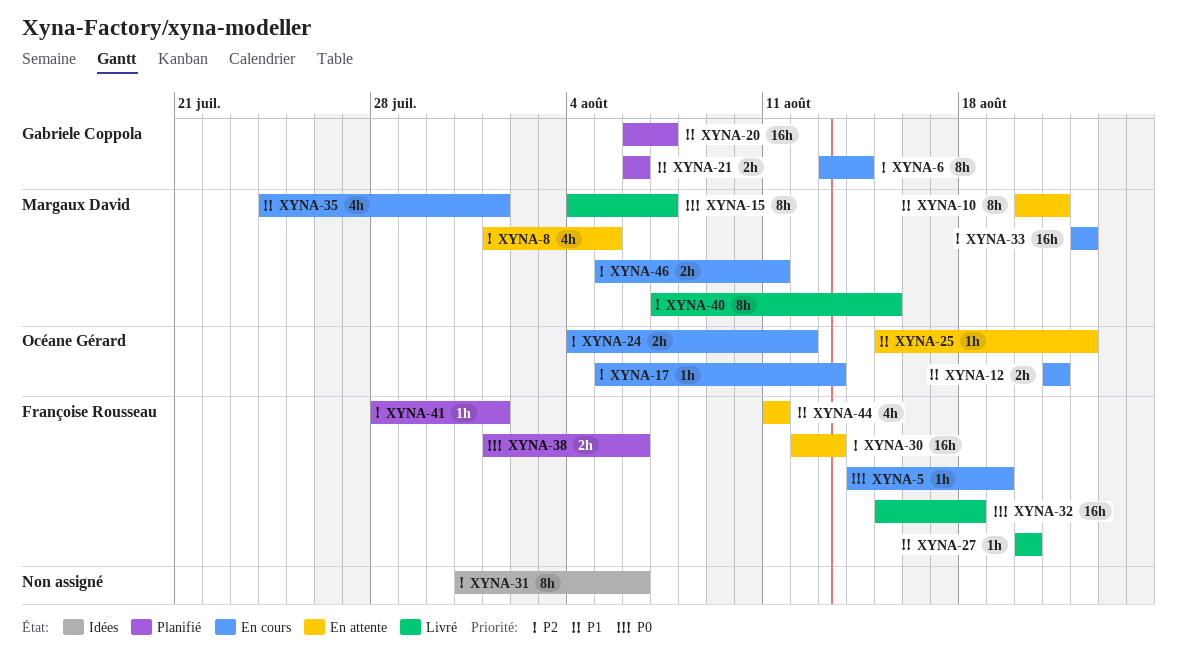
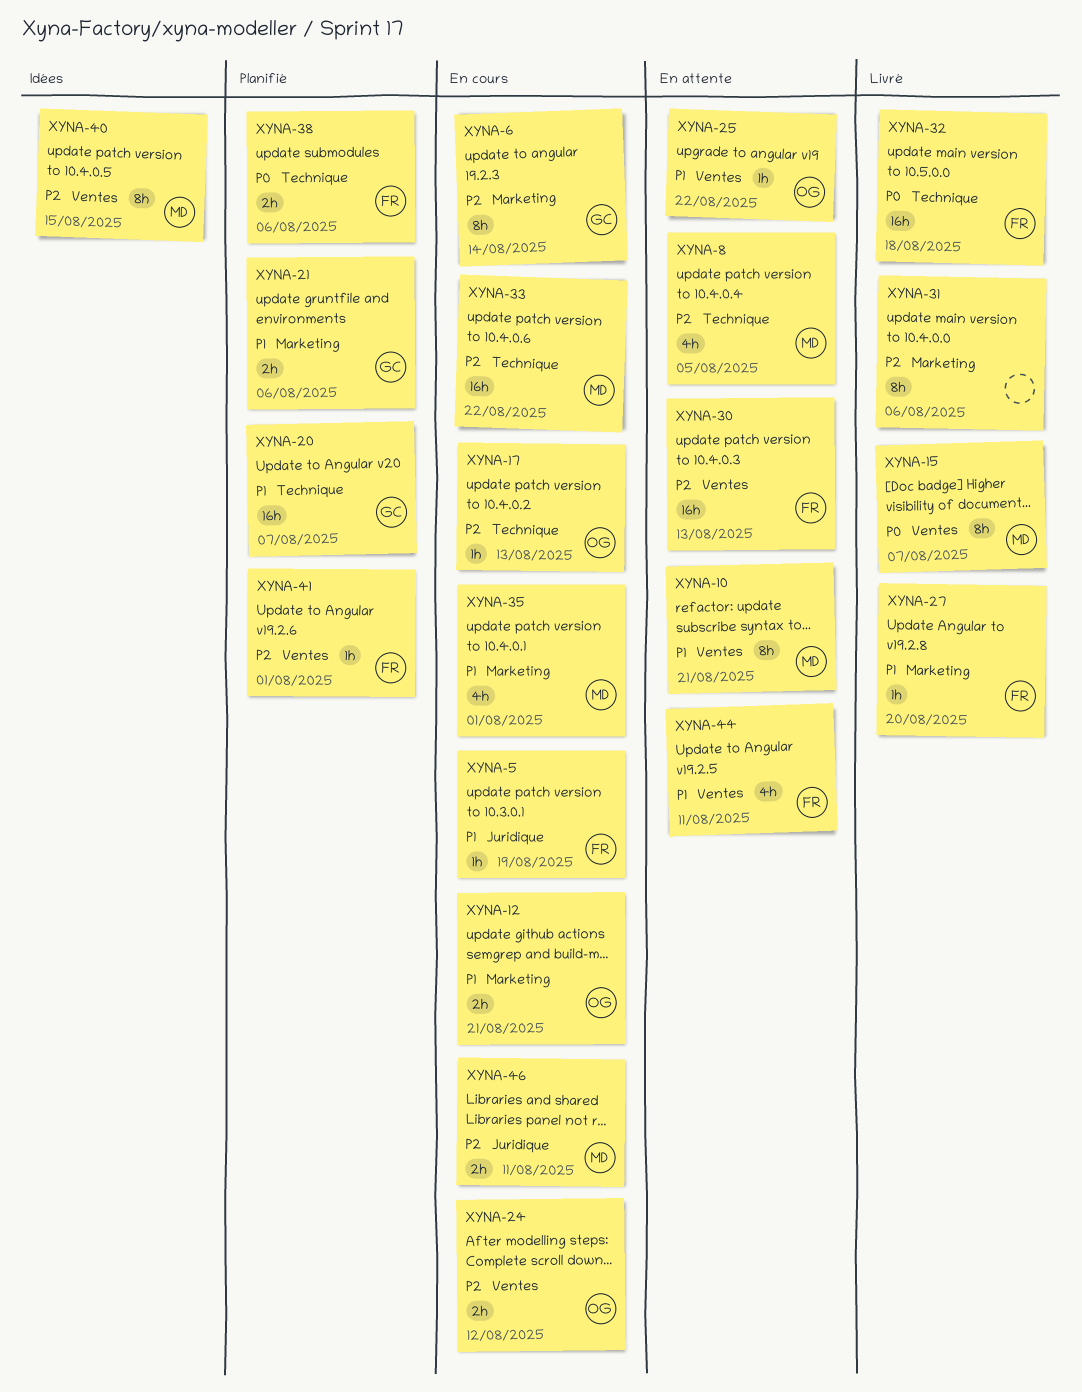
XYNA-5, priority: P0 -> P1
XYNA-31, status: Idées -> Livré
XYNA-40, status: Livré -> Idées

